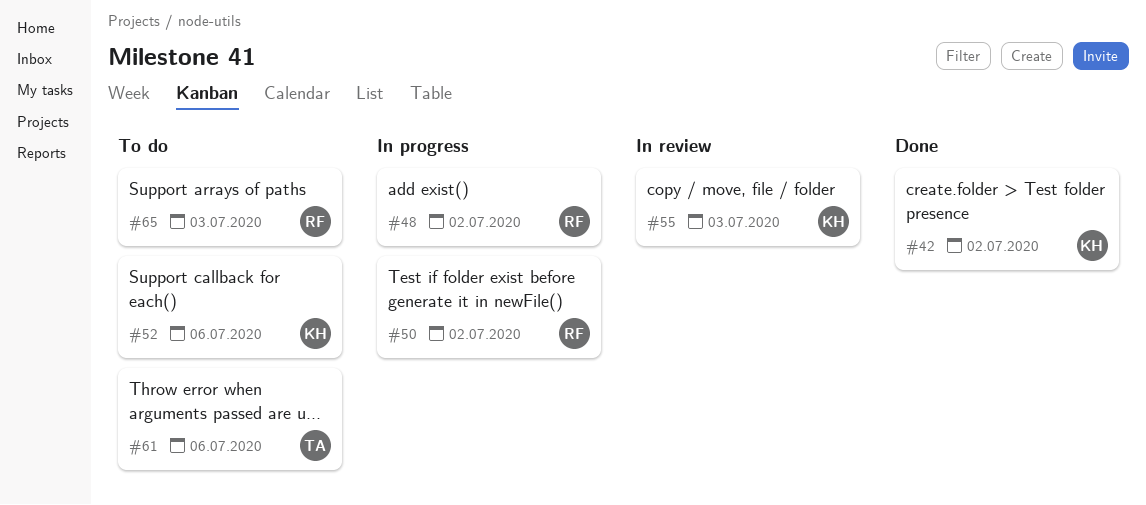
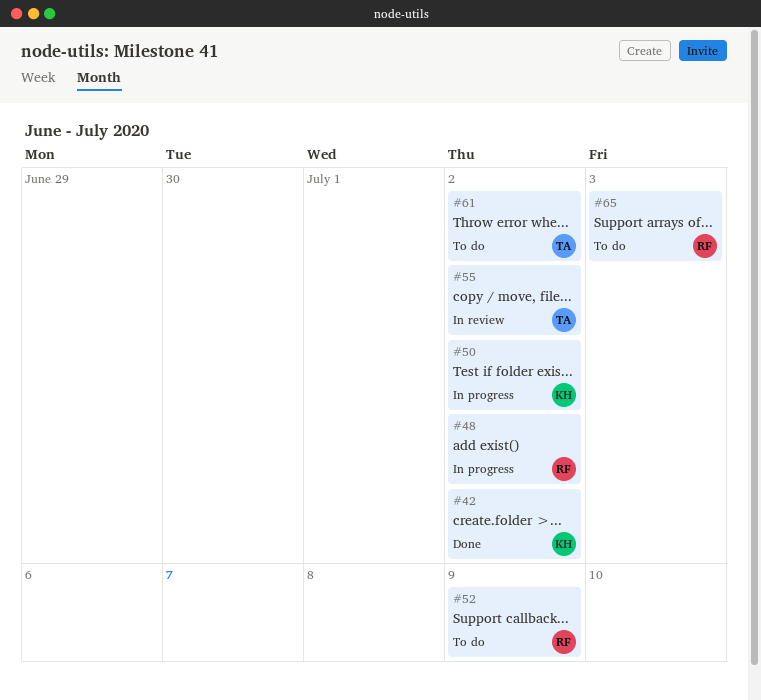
#50, owner: RF -> KH
#52, owner: KH -> RF
#52, due: Jul 6 -> Jul 9
#55, owner: KH -> TA
#55, due: Jul 3 -> Jul 2
#61, due: Jul 6 -> Jul 2

